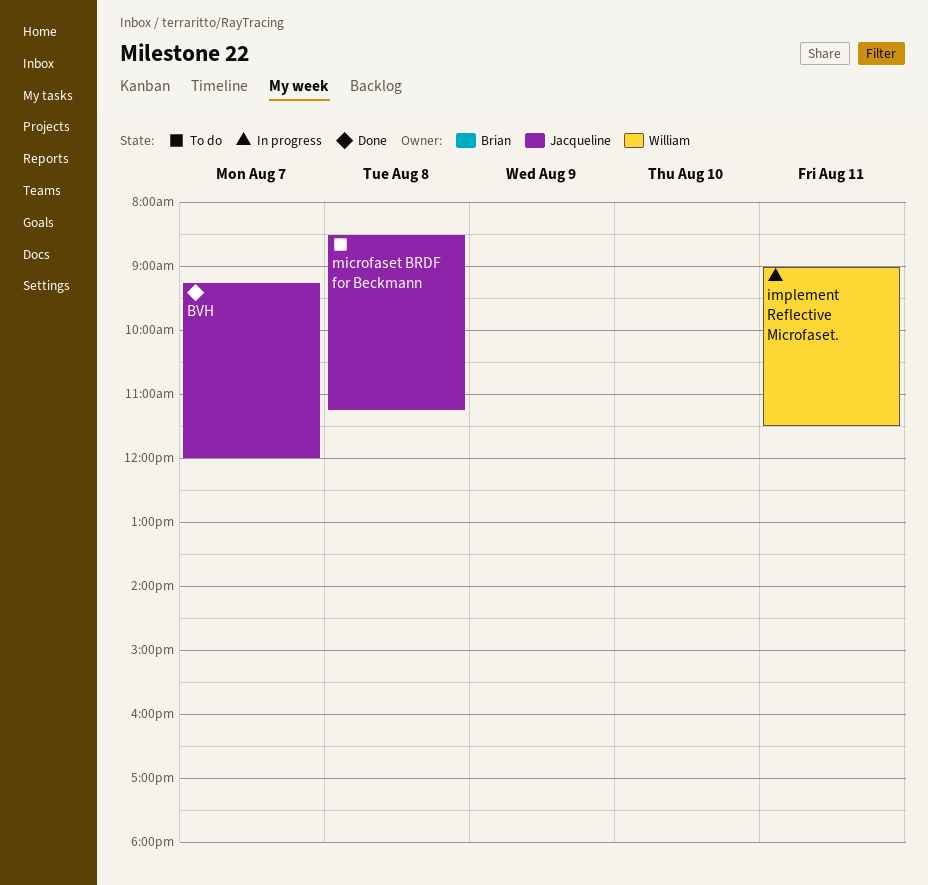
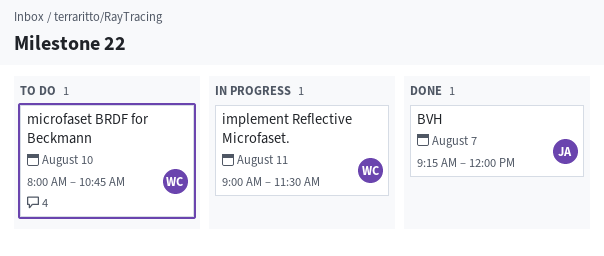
microfaset BRDF for Beckmann, owner: Jacqueline -> William
microfaset BRDF for Beckmann, day: Aug 8 -> Aug 10
microfaset BRDF for Beckmann, begins: 08:30 -> 08:00
microfaset BRDF for Beckmann, ends: 11:15 -> 10:45

